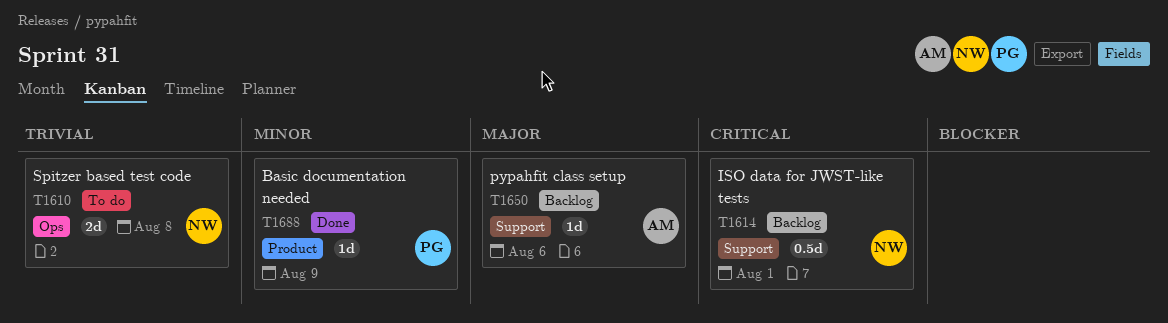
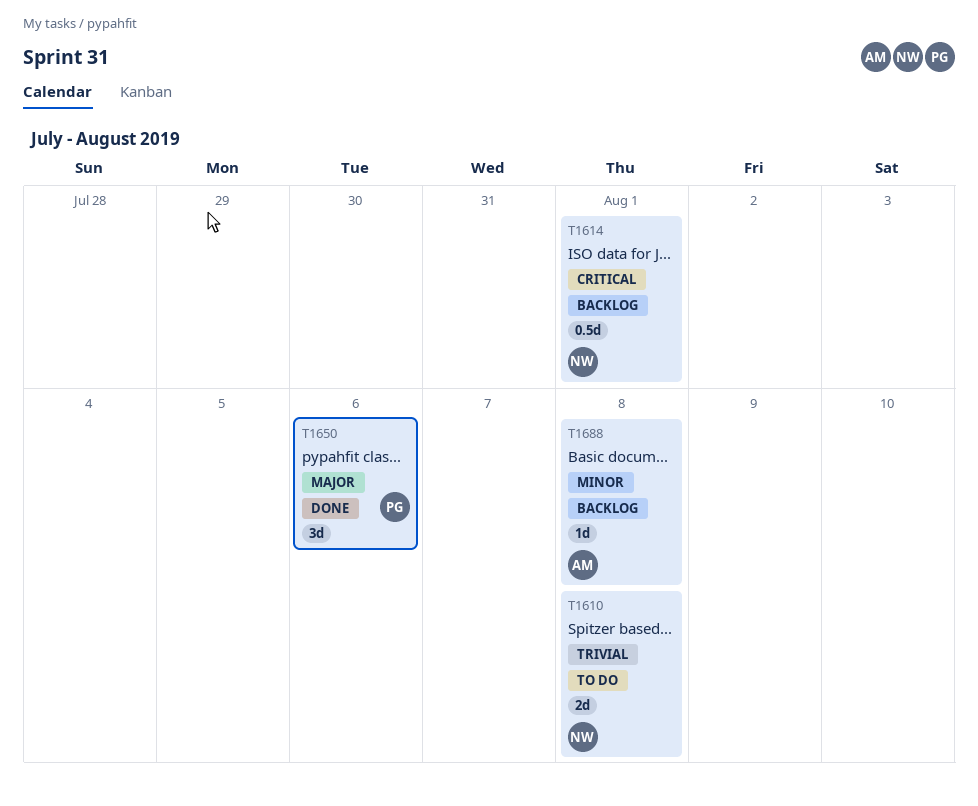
T1650, status: Backlog -> Done
T1650, owner: AM -> PG
T1650, estimate: 1d -> 3d
T1688, status: Done -> Backlog
T1688, owner: PG -> AM
T1688, due: Aug 9 -> Aug 8

